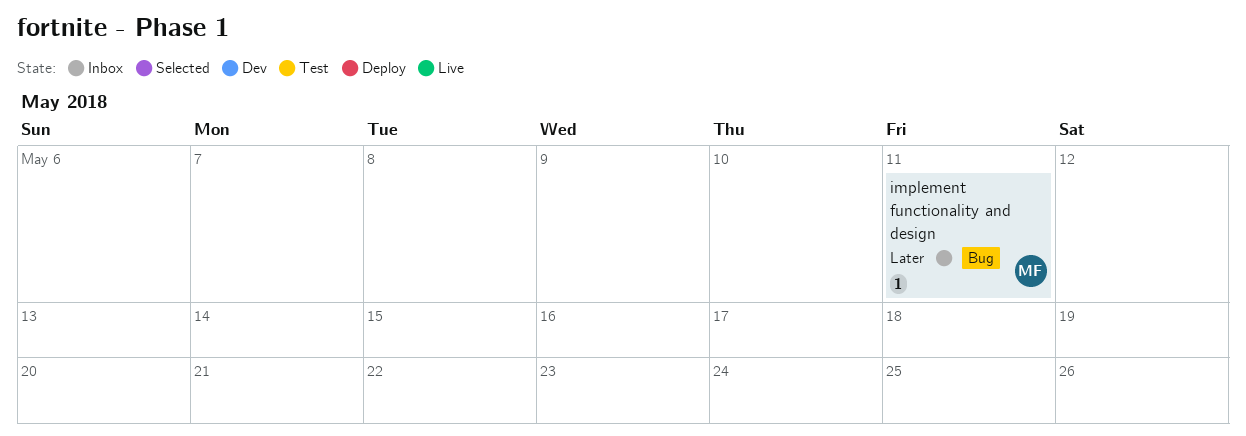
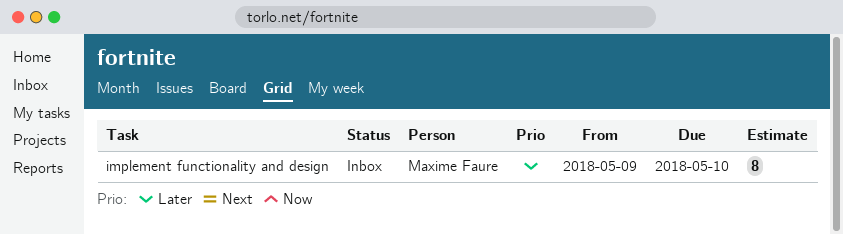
implement functionality and design, estimate: 1 -> 8
implement functionality and design, due: May 11 -> May 10

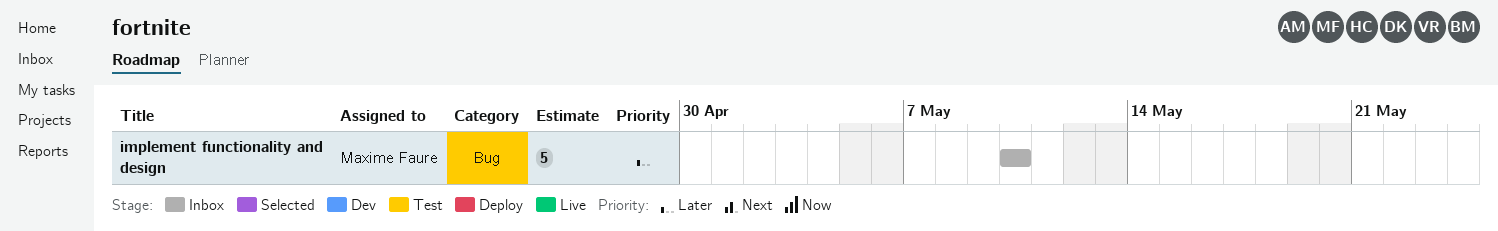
implement functionality and design, estimate: 8 -> 5
implement functionality and design, start: May 9 -> May 10

